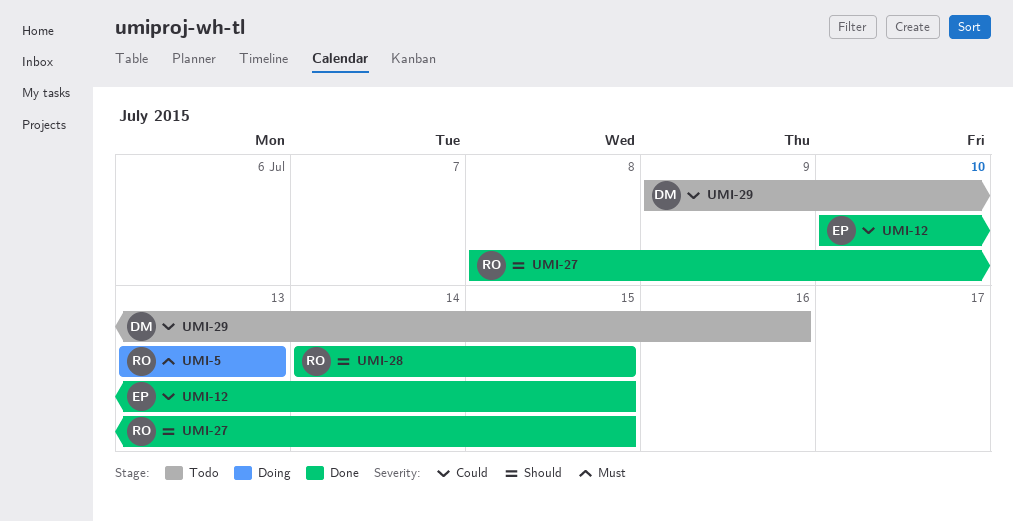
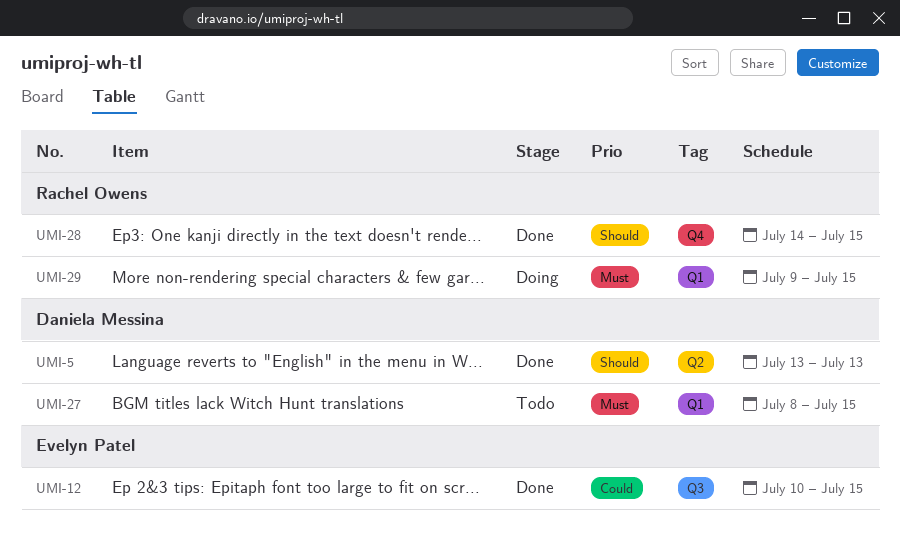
UMI-5, status: Doing -> Done
UMI-5, owner: Rachel Owens -> Daniela Messina
UMI-5, priority: Must -> Should
UMI-27, status: Done -> Todo
UMI-27, owner: Rachel Owens -> Daniela Messina
UMI-27, priority: Should -> Must
UMI-29, status: Todo -> Doing
UMI-29, owner: Daniela Messina -> Rachel Owens
UMI-29, priority: Could -> Must
UMI-29, due: Jul 16 -> Jul 15

